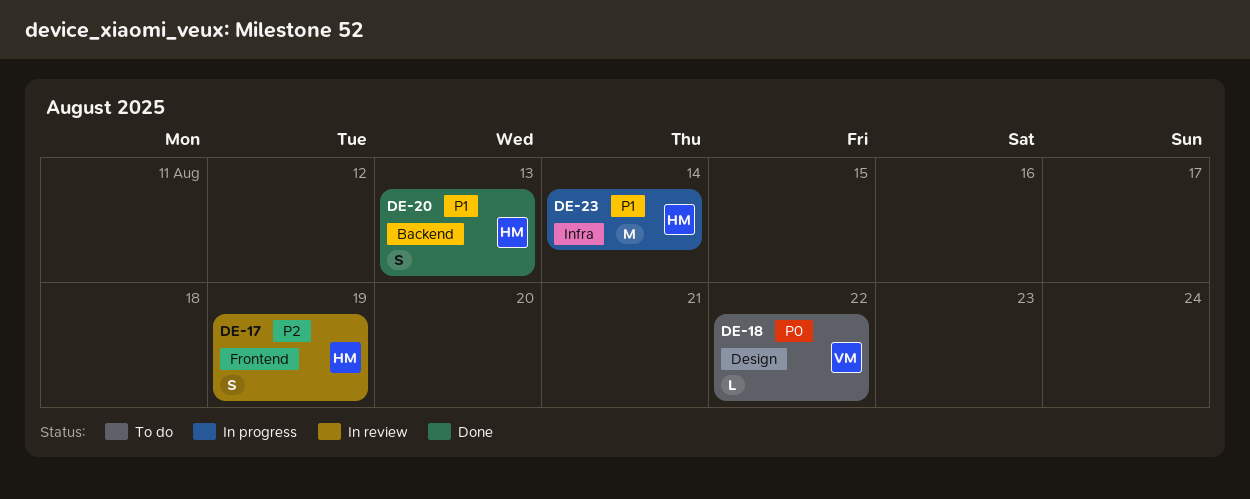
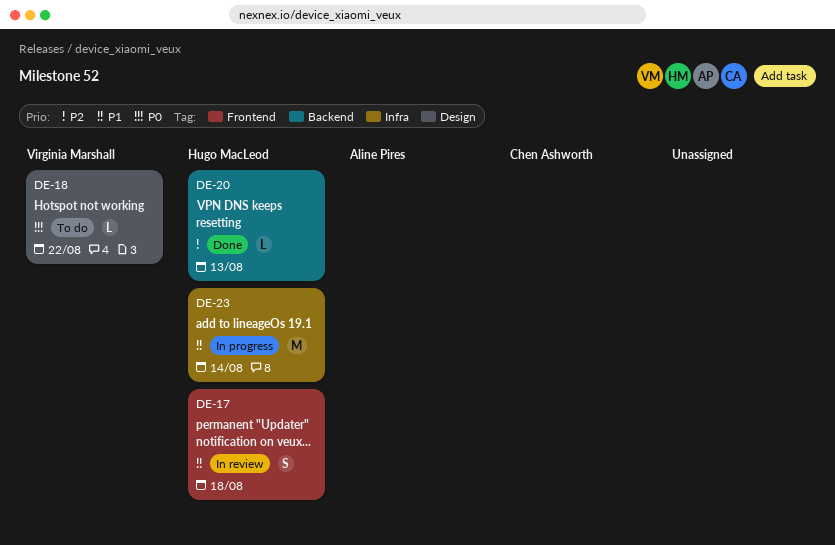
DE-17, priority: P2 -> P1
DE-17, due: Aug 19 -> Aug 18
DE-20, priority: P1 -> P2
DE-20, estimate: S -> L

